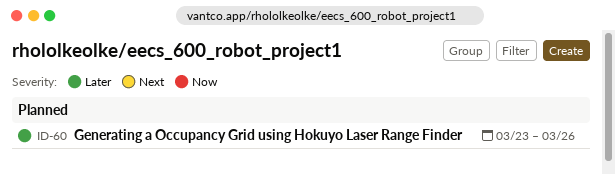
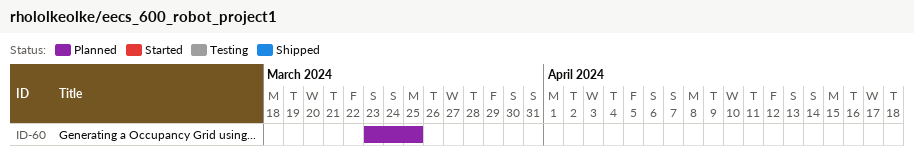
ID-60, due: Mar 26 -> Mar 25

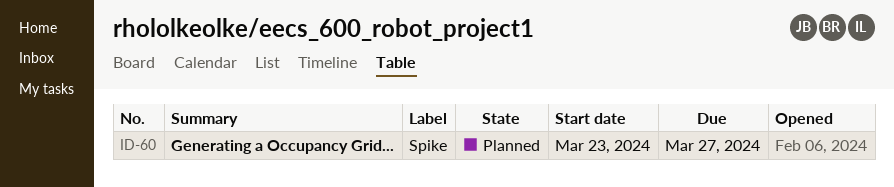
ID-60, due: Mar 25 -> Mar 27

